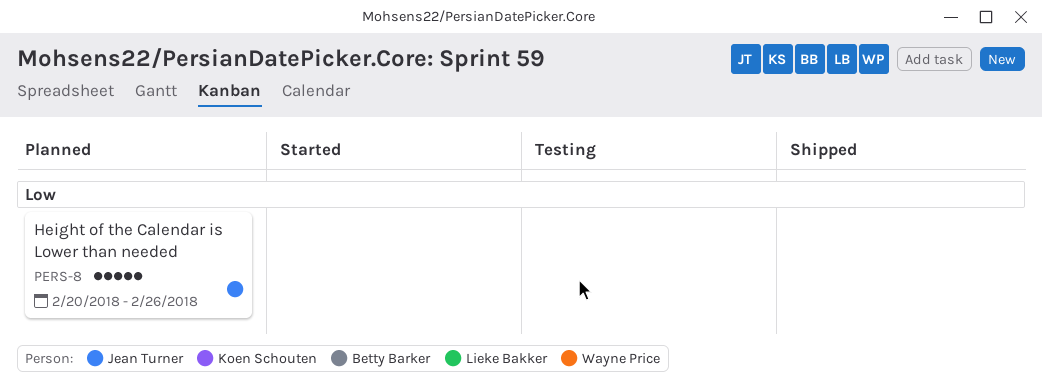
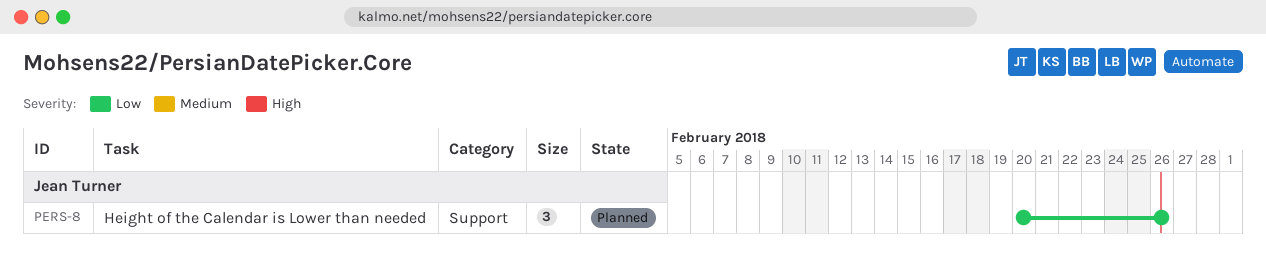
PERS-8, estimate: 5 -> 3

